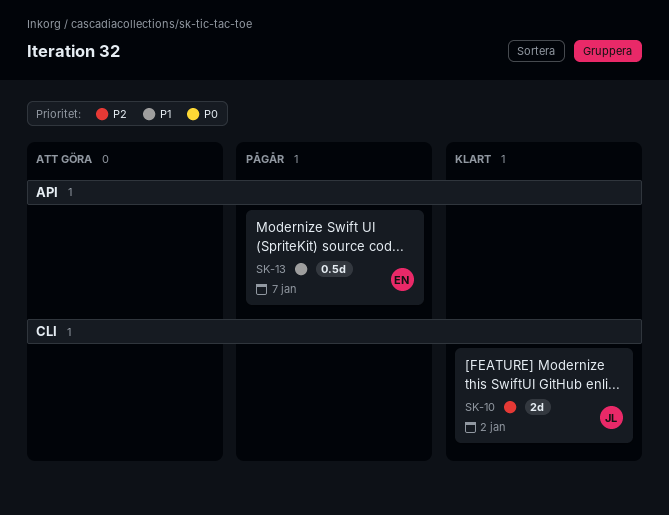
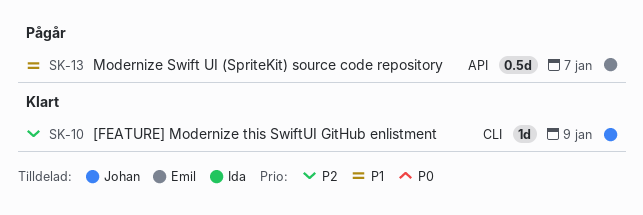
SK-10, estimate: 2d -> 1d
SK-10, due: Jan 2 -> Jan 9

